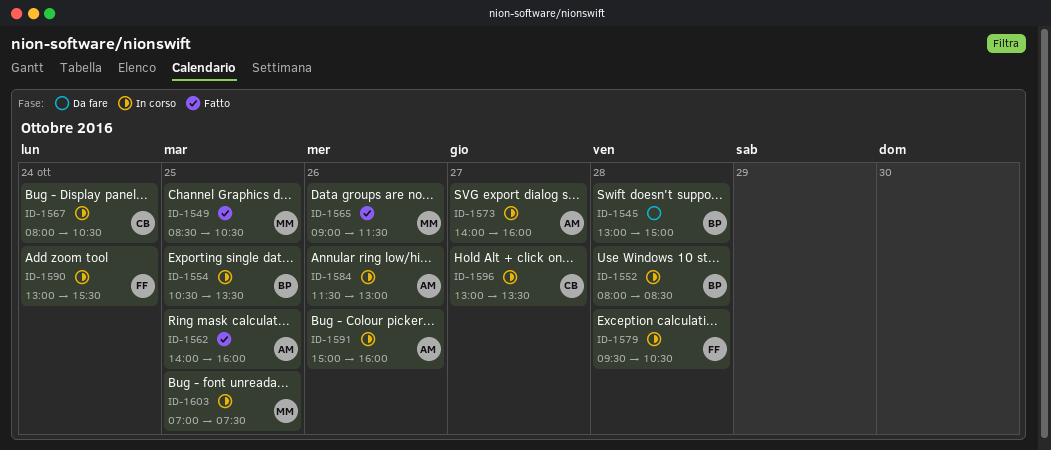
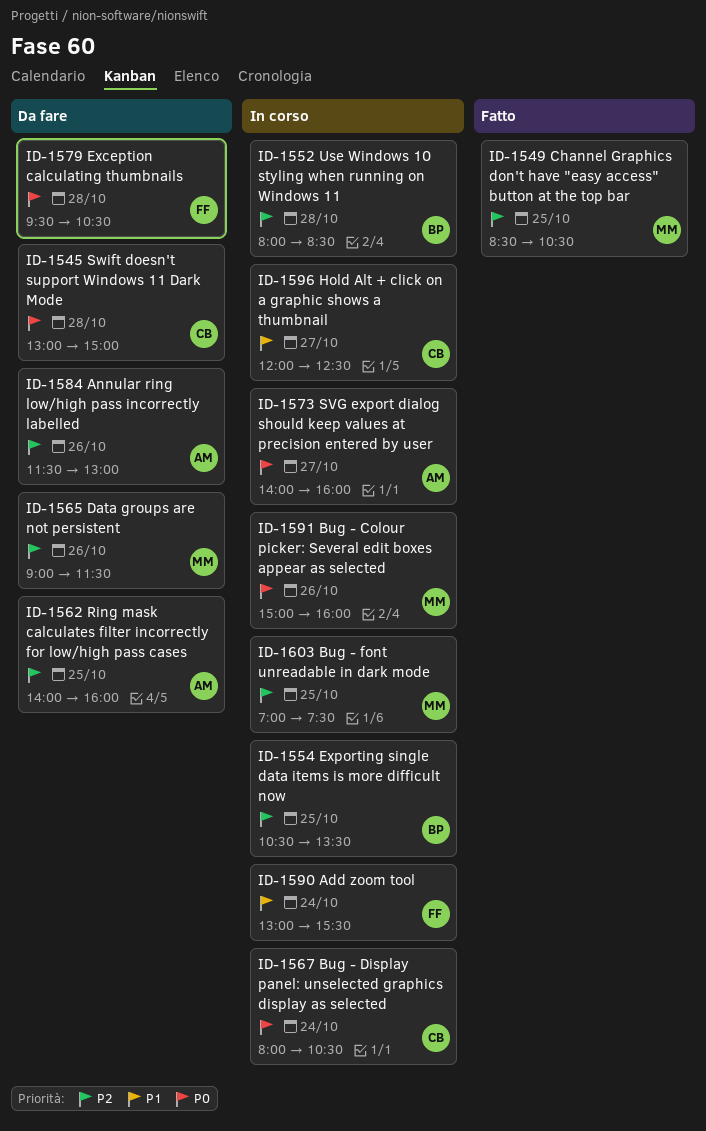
ID-1545, owner: BP -> CB
ID-1562, status: Fatto -> Da fare
ID-1565, status: Fatto -> Da fare
ID-1579, status: In corso -> Da fare
ID-1584, status: In corso -> Da fare
ID-1591, owner: AM -> MM
ID-1596, begins: 13:00 -> 12:00
ID-1596, ends: 13:30 -> 12:30

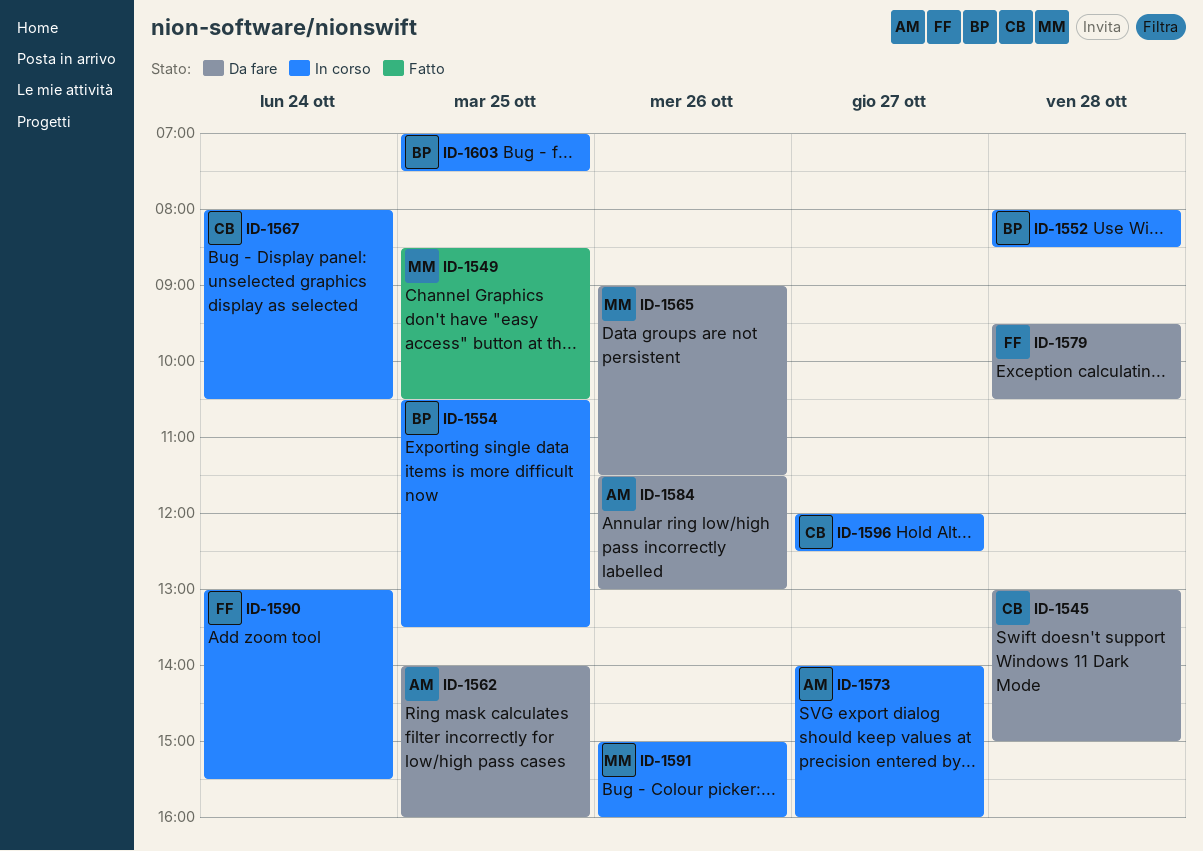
ID-1603, owner: MM -> BP

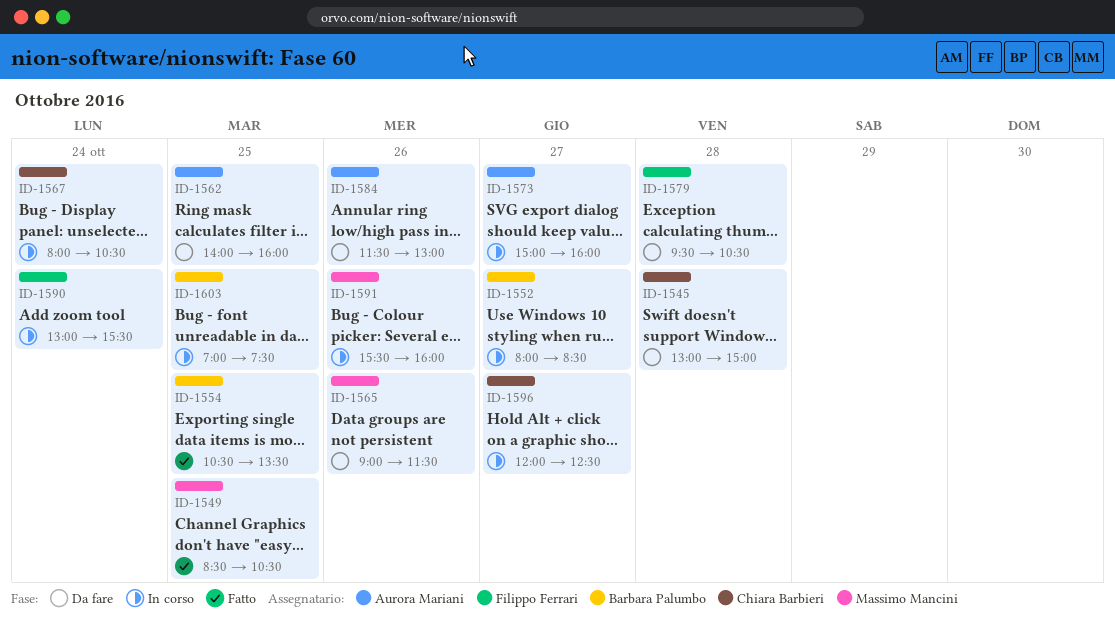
ID-1552, day: Oct 28 -> Oct 27
ID-1554, status: In corso -> Fatto
ID-1573, begins: 14:00 -> 15:00
ID-1591, begins: 15:00 -> 15:30

